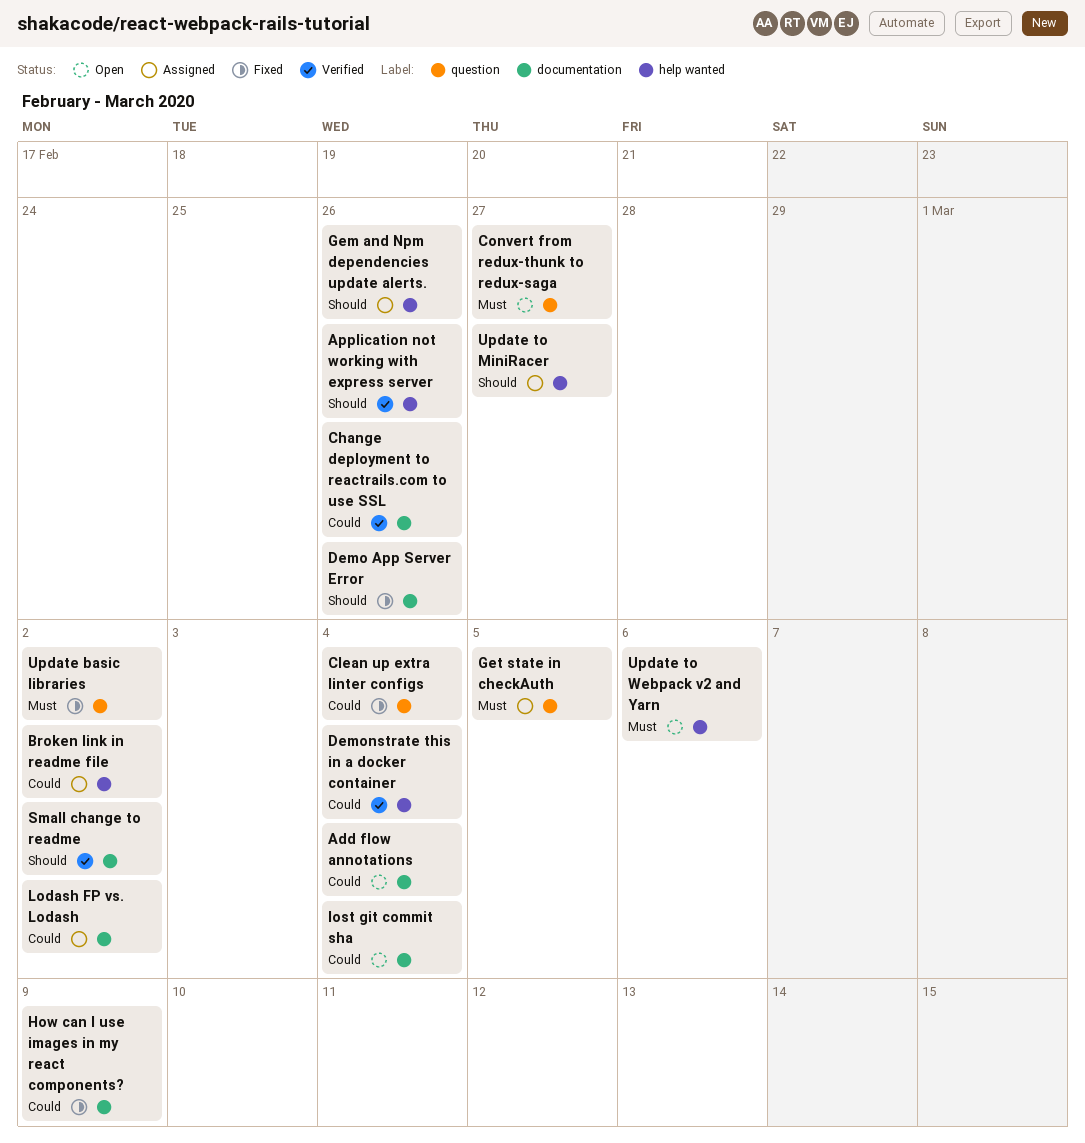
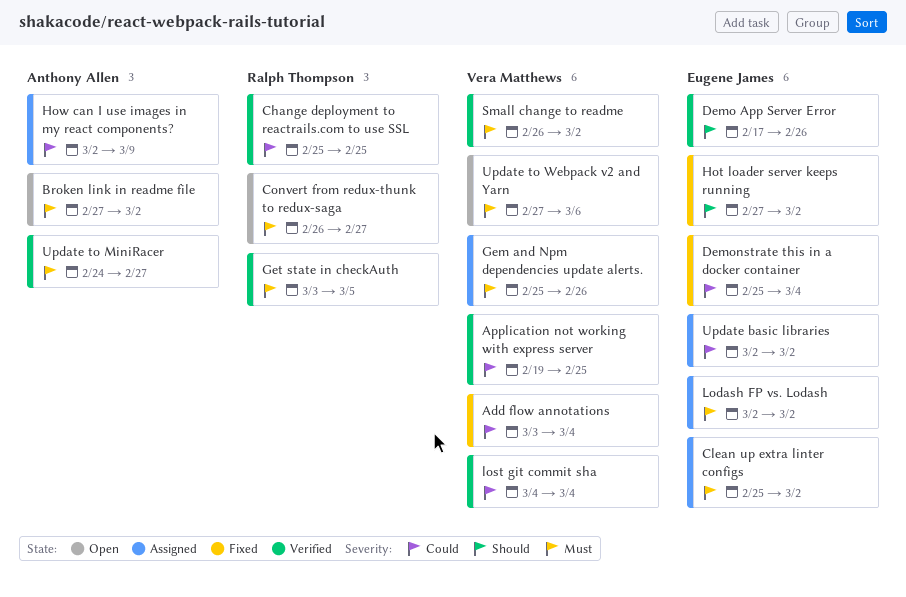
Add flow annotations, status: Open -> Fixed
Application not working with express server, priority: Should -> Could
Application not working with express server, due: Feb 26 -> Feb 25
Broken link in readme file, status: Assigned -> Open
Broken link in readme file, priority: Could -> Must
Change deployment to reactrails.com to use SSL, due: Feb 26 -> Feb 25
Clean up extra linter configs, status: Fixed -> Assigned
Clean up extra linter configs, priority: Could -> Must
Clean up extra linter configs, due: Mar 4 -> Mar 2
Demo App Server Error, status: Fixed -> Verified
Demonstrate this in a docker container, status: Verified -> Fixed
Gem and Npm dependencies update alerts., priority: Should -> Must
Get state in checkAuth, status: Assigned -> Verified
Hot loader server keeps running: none -> present
How can I use images in my react components?, status: Fixed -> Assigned
Lodash FP vs. Lodash, priority: Could -> Must
lost git commit sha, status: Open -> Verified
Small change to readme, priority: Should -> Must
Update basic libraries, status: Fixed -> Assigned
Update basic libraries, priority: Must -> Could
Update to MiniRacer, status: Assigned -> Verified
Update to MiniRacer, priority: Should -> Must

